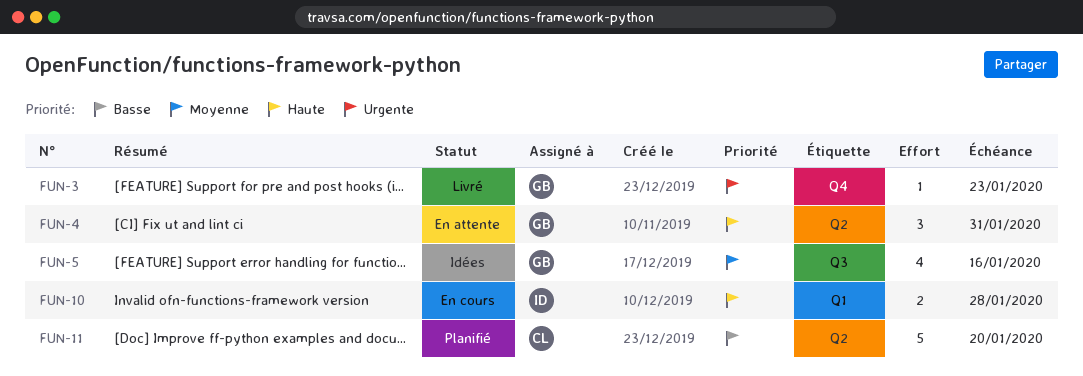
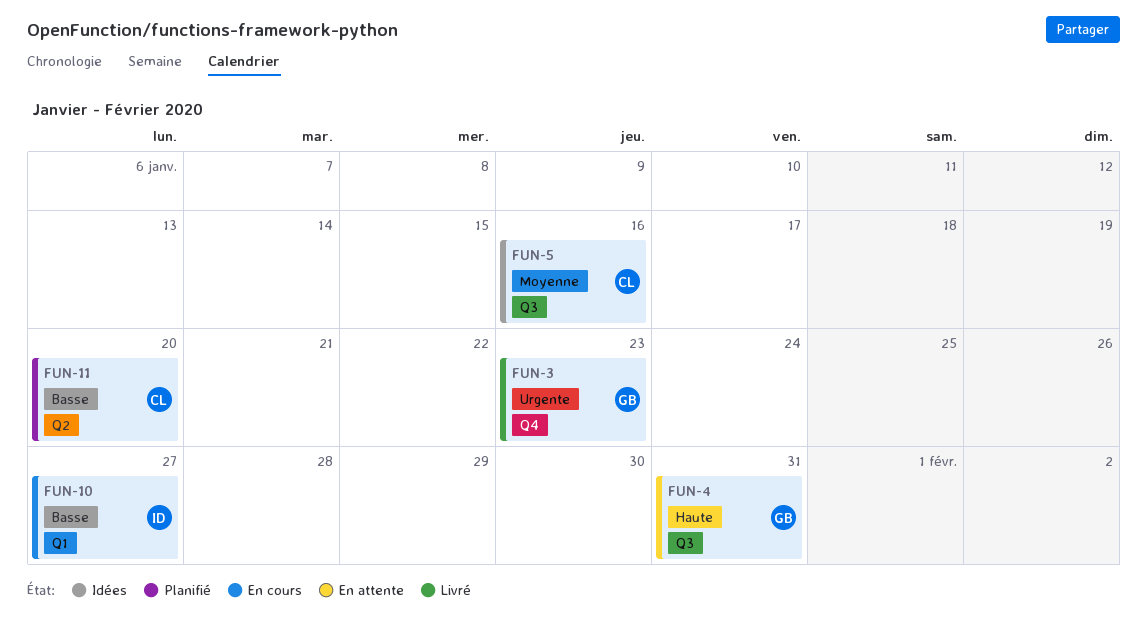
FUN-4, label: Q2 -> Q3
FUN-5, owner: GB -> CL
FUN-10, priority: Haute -> Basse
FUN-10, due: Jan 28 -> Jan 27

